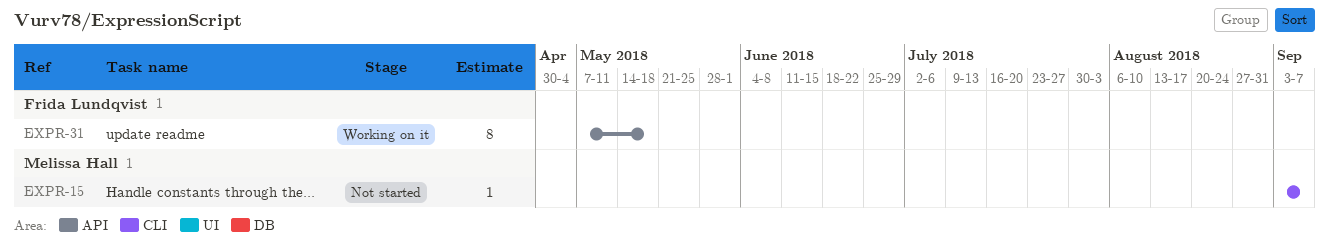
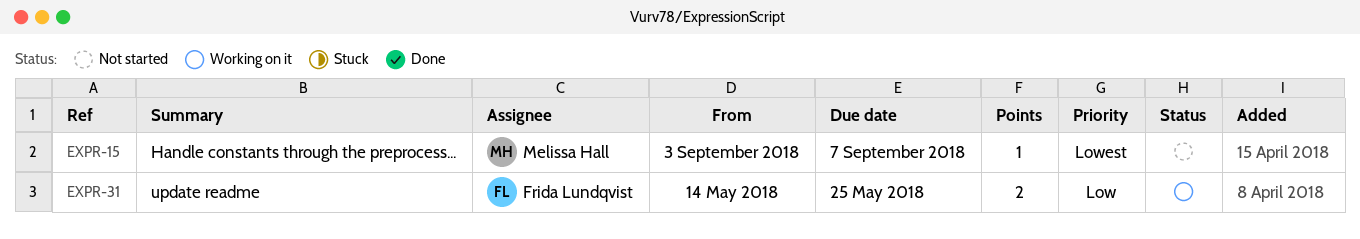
EXPR-31, estimate: 8 -> 2
EXPR-31, start: May 7 -> May 14
EXPR-31, due: May 18 -> May 25

